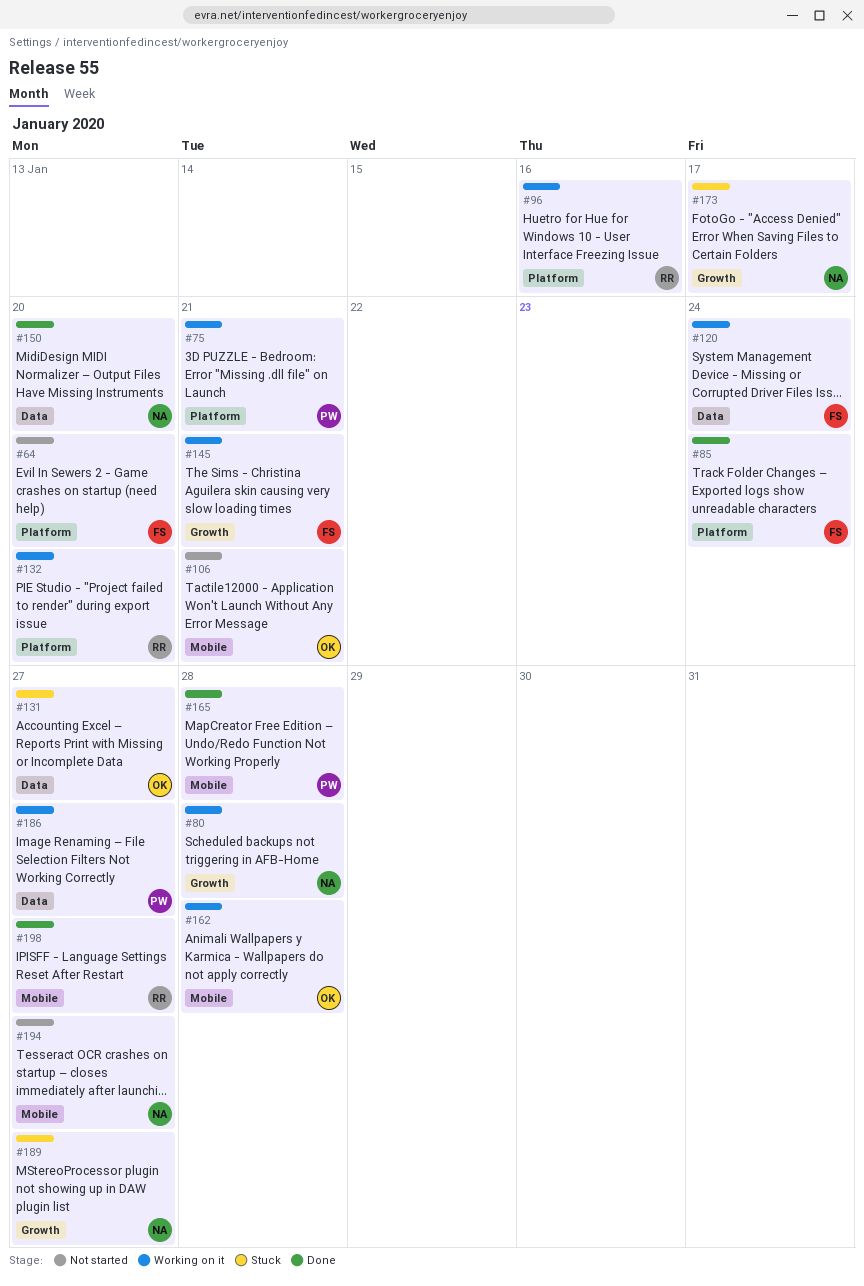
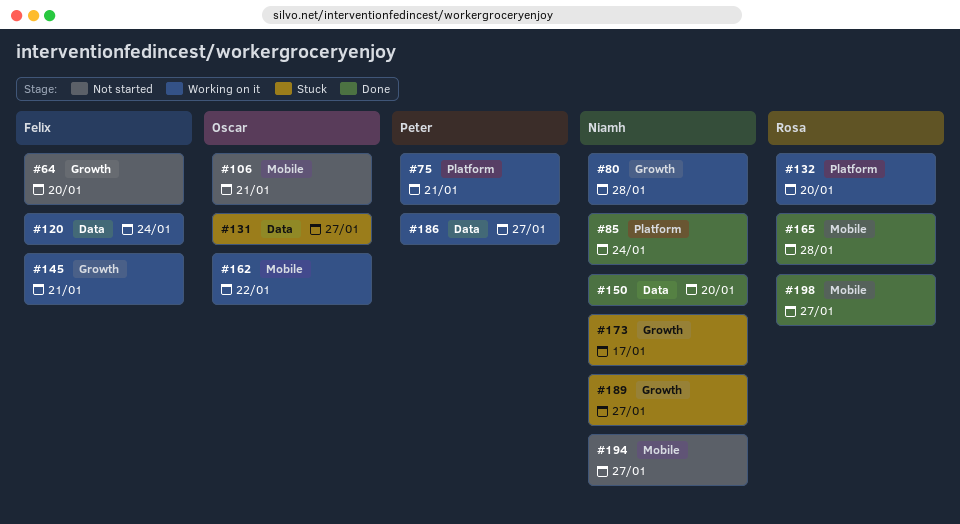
#64, label: Platform -> Growth
#85, owner: Felix -> Niamh
#96: present -> none
#162, due: Jan 28 -> Jan 22
#165, owner: Peter -> Rosa

